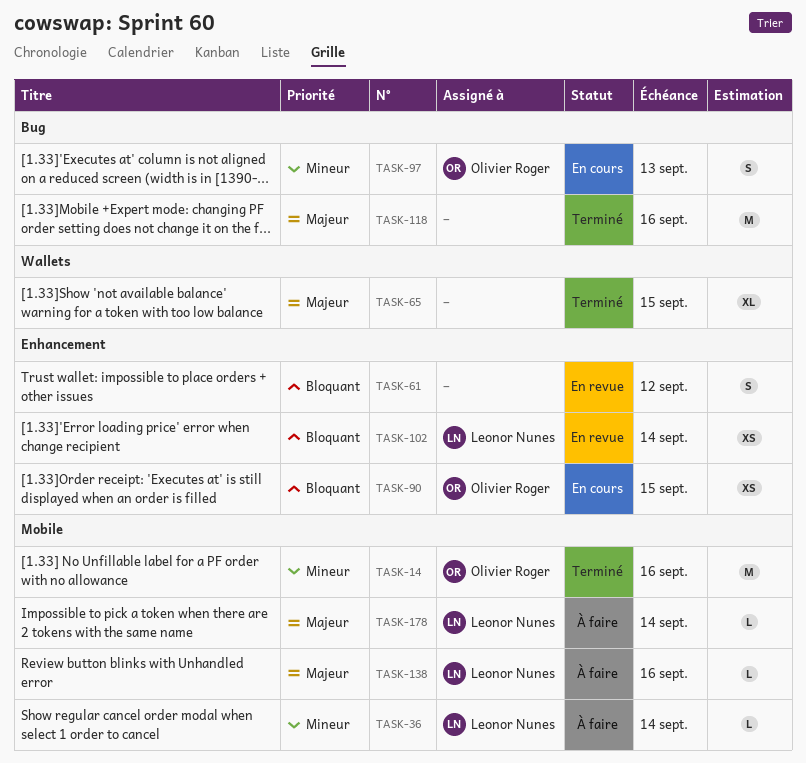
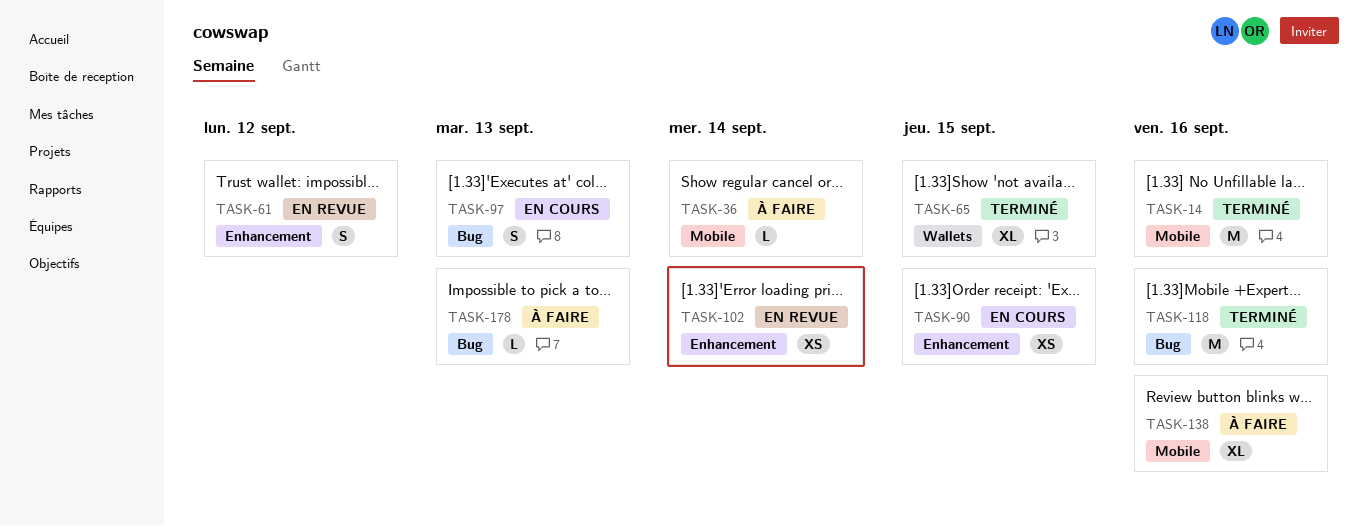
TASK-138, estimate: L -> XL
TASK-178, label: Mobile -> Bug
TASK-178, due: Sep 14 -> Sep 13

